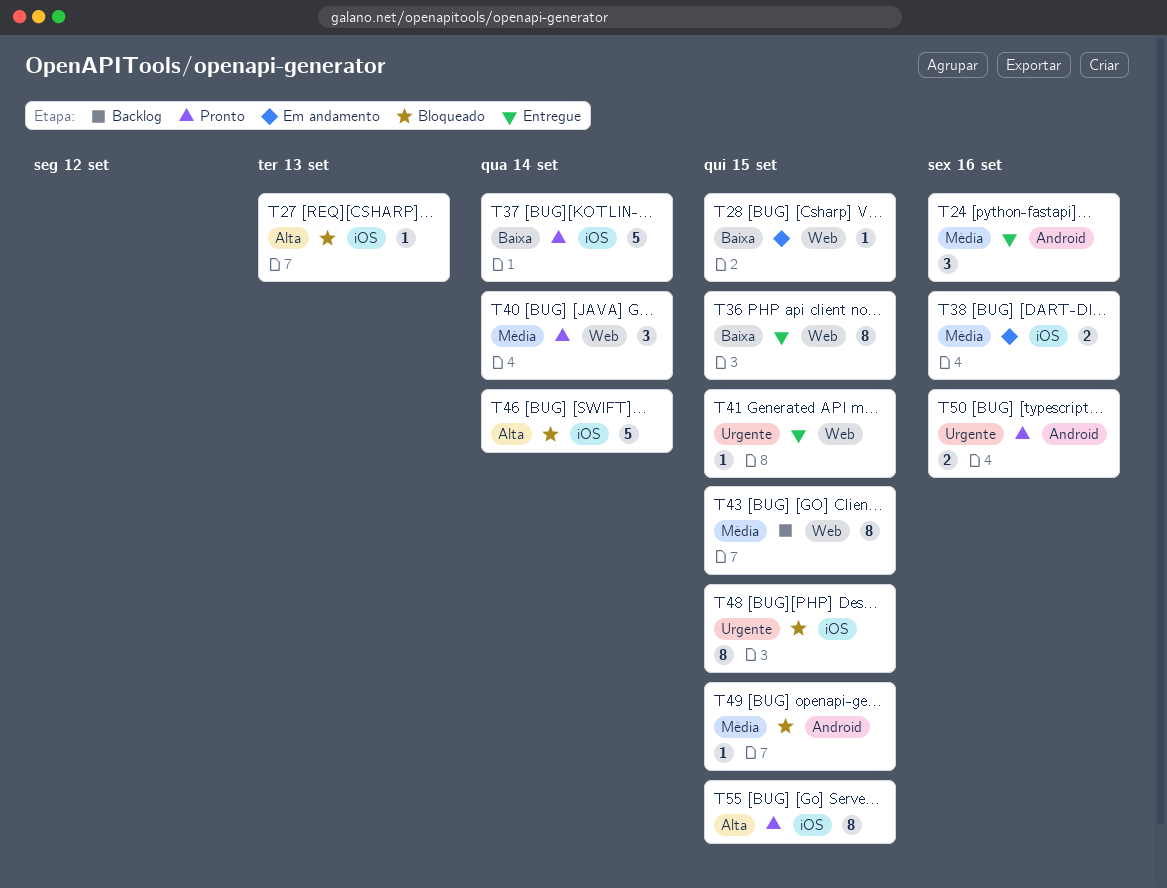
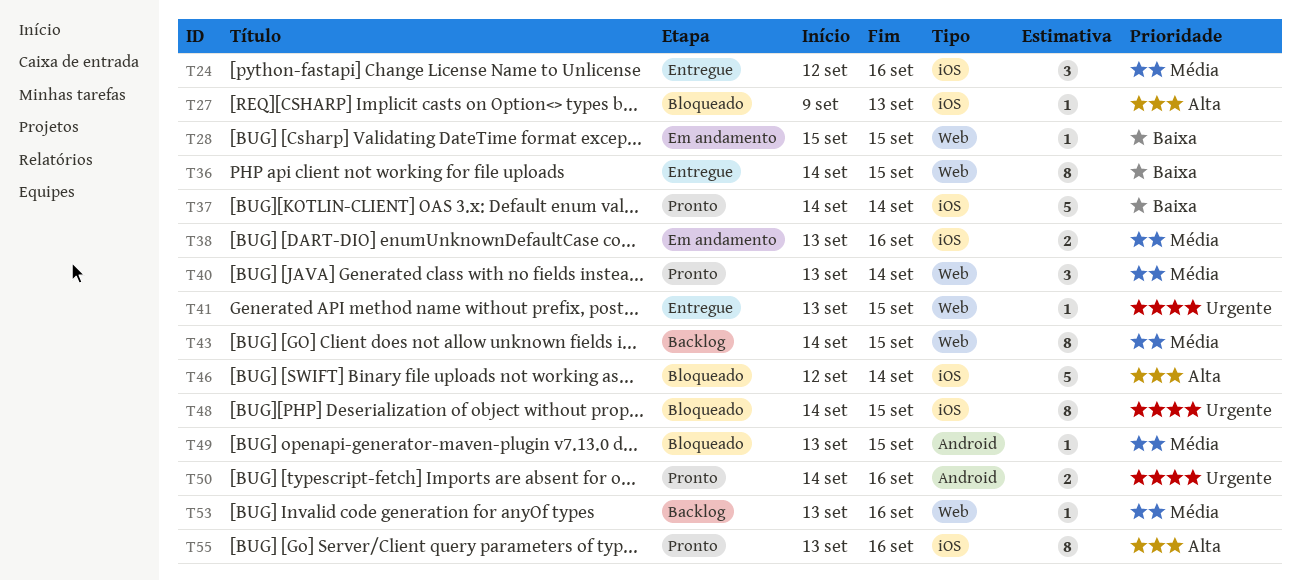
T24, label: Android -> iOS
T53: none -> present
T55, due: Sep 15 -> Sep 16

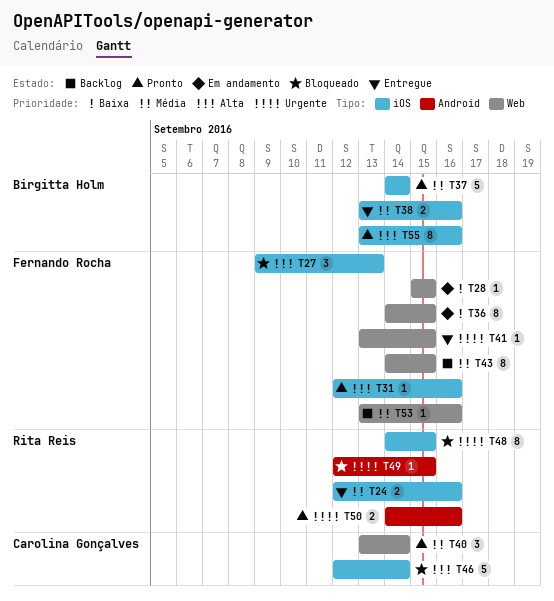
T24, estimate: 3 -> 2
T27, estimate: 1 -> 3
T31: none -> present
T36, status: Entregue -> Em andamento
T37, priority: Baixa -> Média
T38, status: Em andamento -> Entregue
T49, priority: Média -> Urgente
T49, start: Sep 13 -> Sep 12

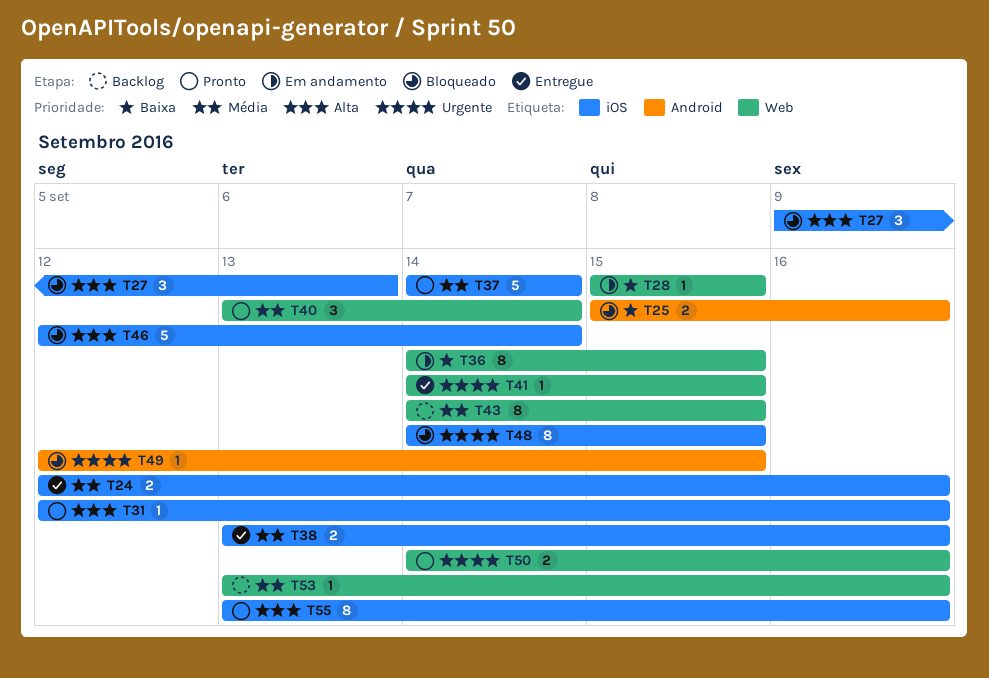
T25: none -> present
T41, start: Sep 13 -> Sep 14
T50, label: Android -> Web

